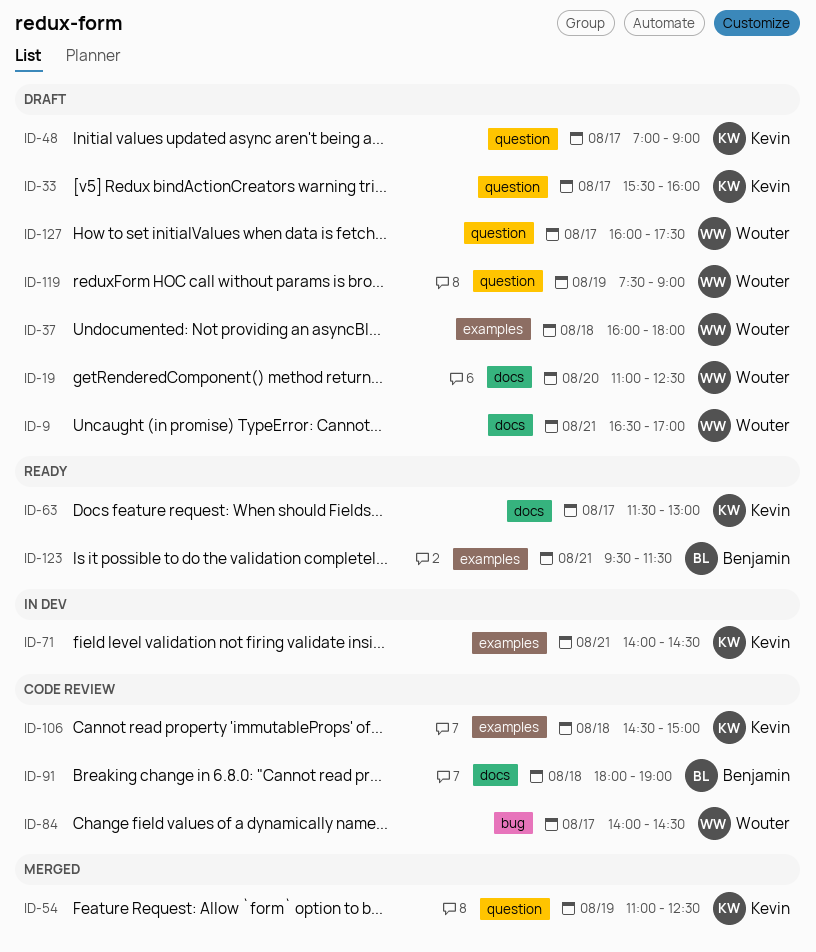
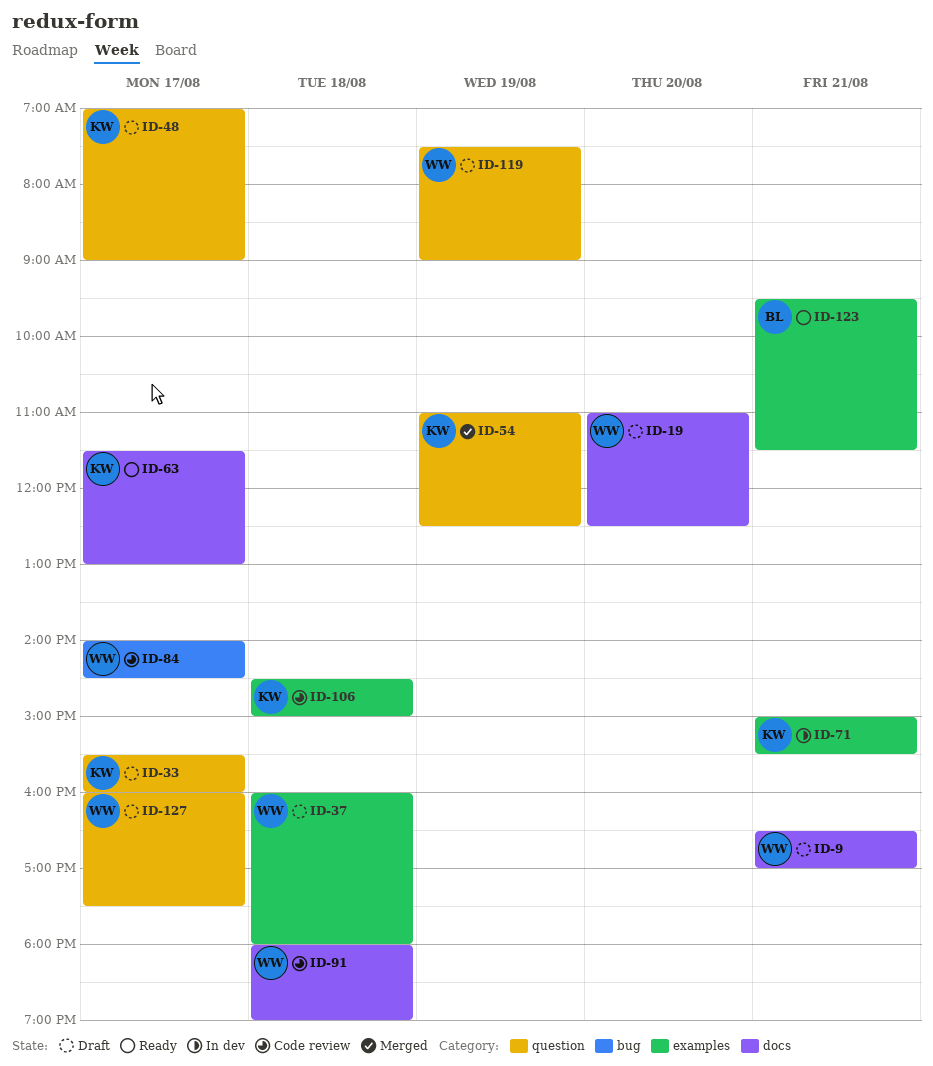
ID-71, begins: 14:00 -> 15:00
ID-71, ends: 14:30 -> 15:30
ID-91, owner: Benjamin -> Wouter

